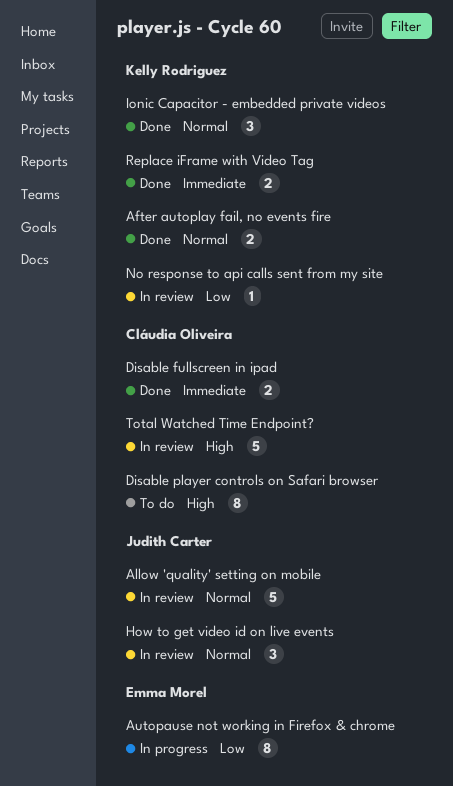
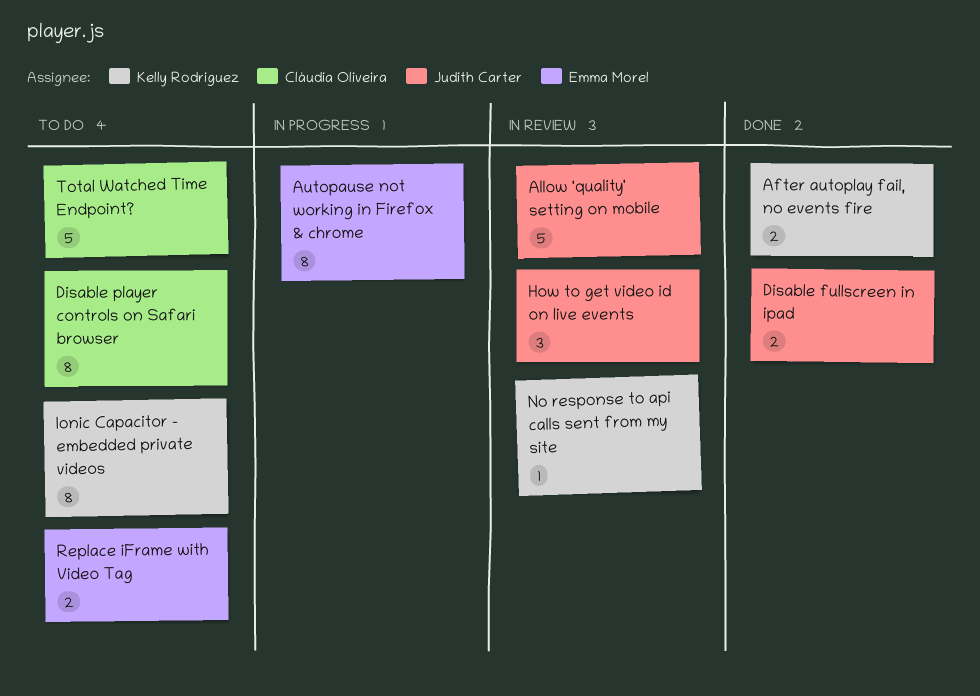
Disable fullscreen in ipad, owner: Cláudia Oliveira -> Judith Carter
Ionic Capacitor - embedded private videos, status: Done -> To do
Ionic Capacitor - embedded private videos, estimate: 3 -> 8
Replace iFrame with Video Tag, status: Done -> To do
Replace iFrame with Video Tag, owner: Kelly Rodriguez -> Emma Morel
Total Watched Time Endpoint?, status: In review -> To do

